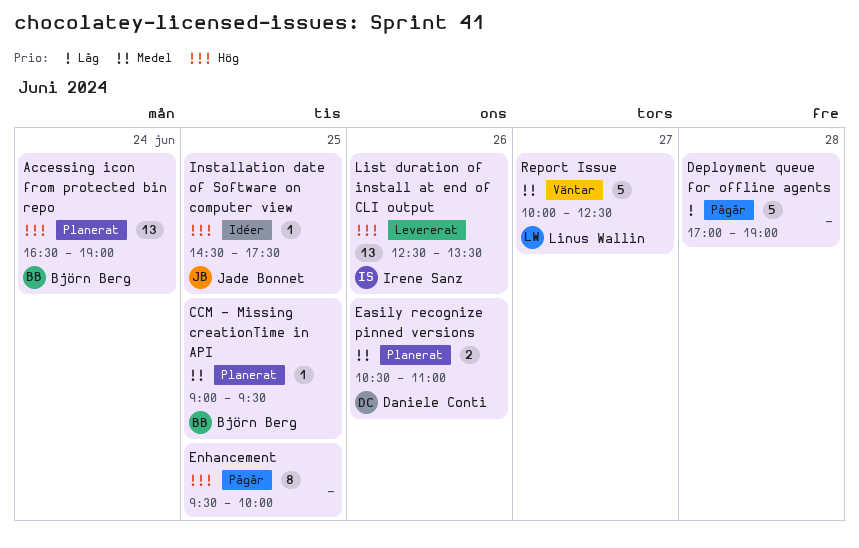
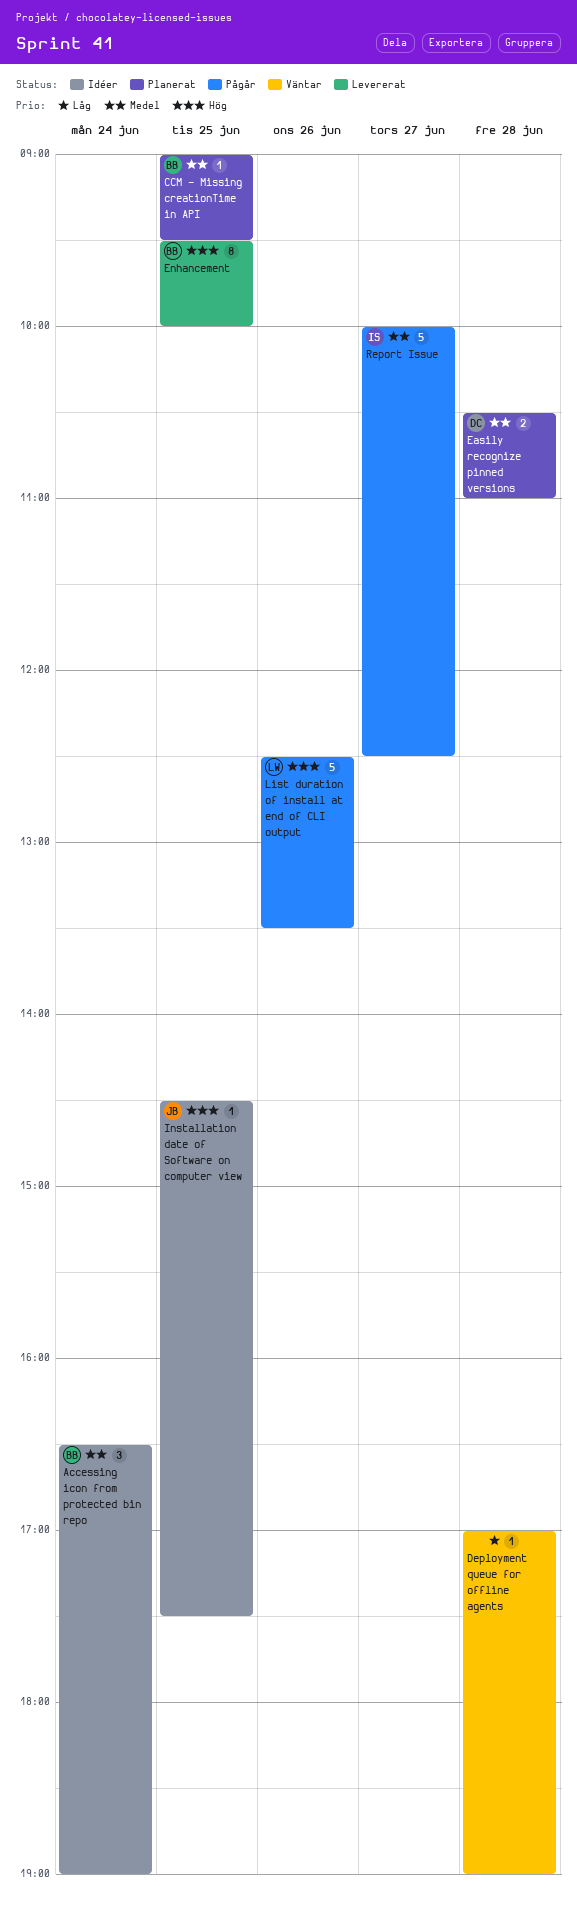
Accessing icon from protected bin repo, status: Planerat -> Idéer
Accessing icon from protected bin repo, priority: Hög -> Medel
Accessing icon from protected bin repo, estimate: 13 -> 3
Deployment queue for offline agents, status: Pågår -> Väntar
Deployment queue for offline agents, estimate: 5 -> 1
Easily recognize pinned versions, day: Jun 26 -> Jun 28
Enhancement, status: Pågår -> Levererat
Enhancement, owner: none -> Björn Berg
List duration of install at end of CLI output, status: Levererat -> Pågår
List duration of install at end of CLI output, owner: Irene Sanz -> Linus Wallin
List duration of install at end of CLI output, estimate: 13 -> 5
Report Issue, status: Väntar -> Pågår
Report Issue, owner: Linus Wallin -> Irene Sanz

